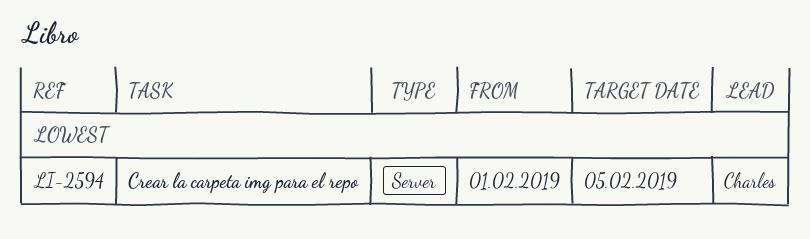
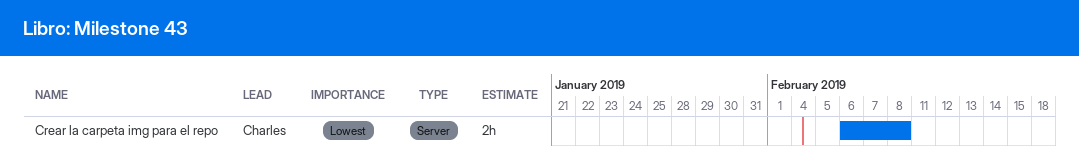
Crear la carpeta img para el repo, start: Feb 1 -> Feb 6
Crear la carpeta img para el repo, due: Feb 5 -> Feb 8

